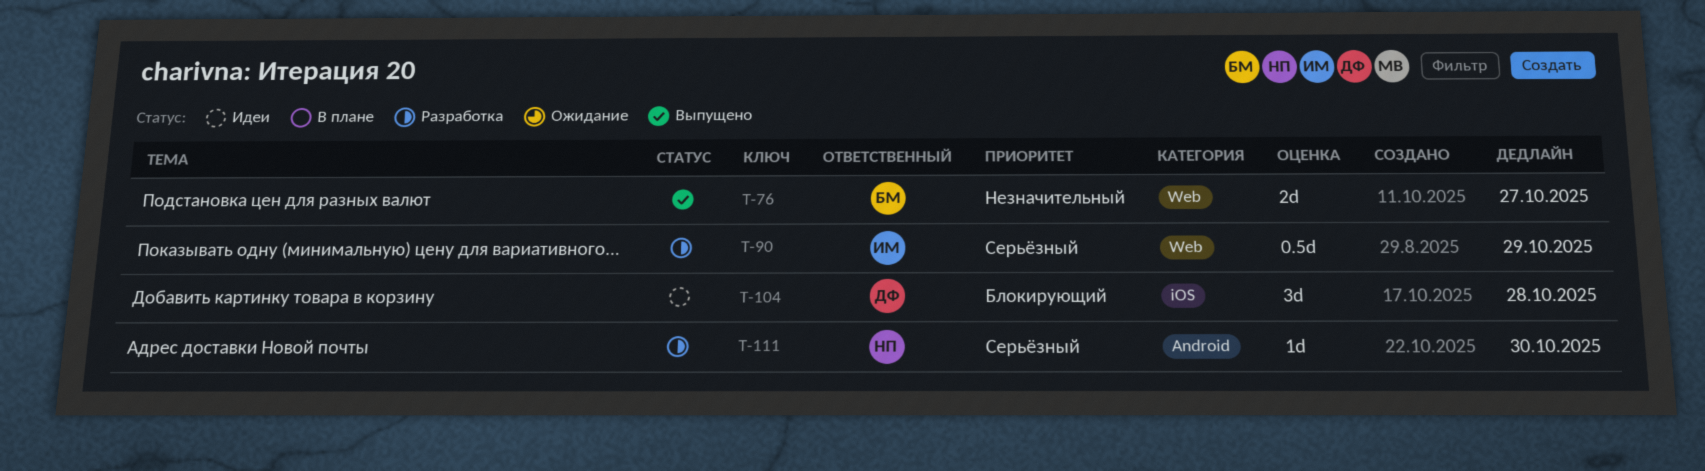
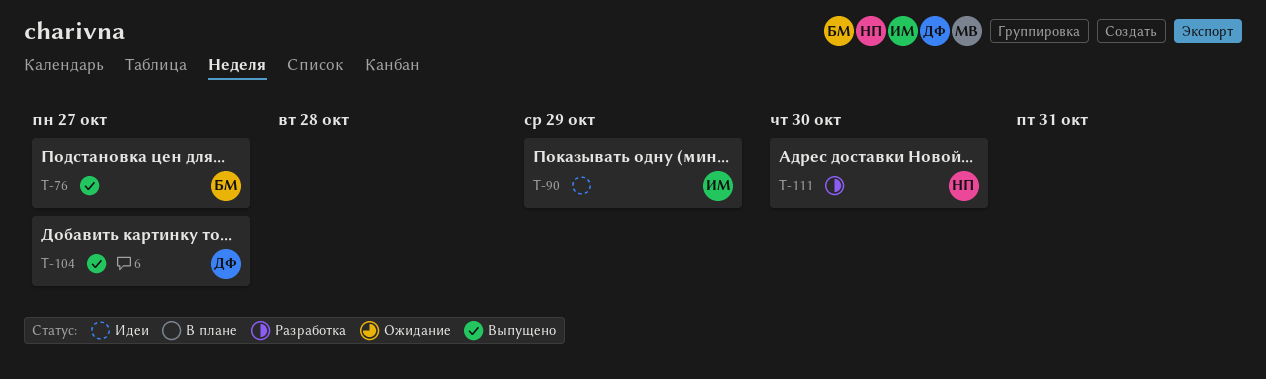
T-90, status: Разработка -> Идеи
T-104, status: Идеи -> Выпущено
T-104, due: Oct 28 -> Oct 27

